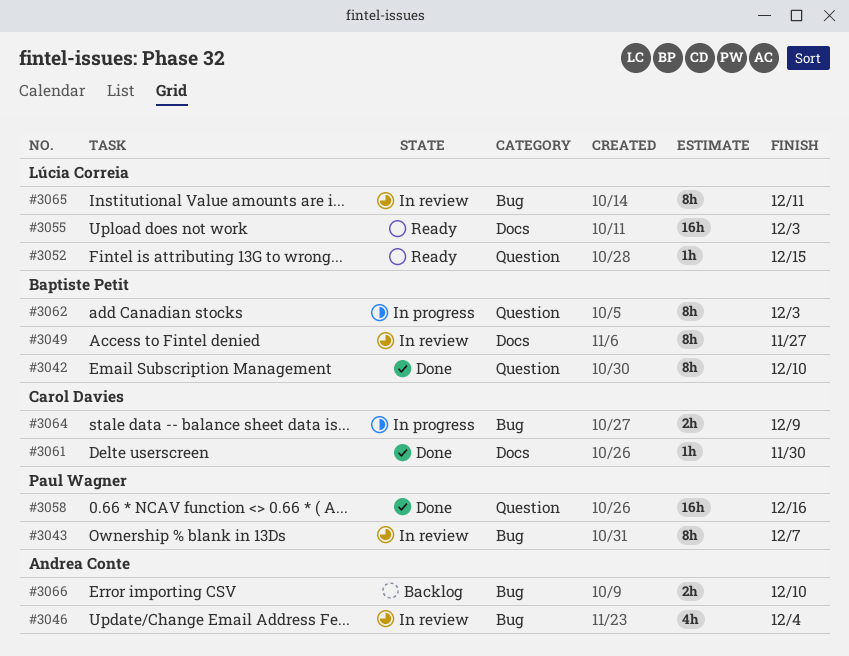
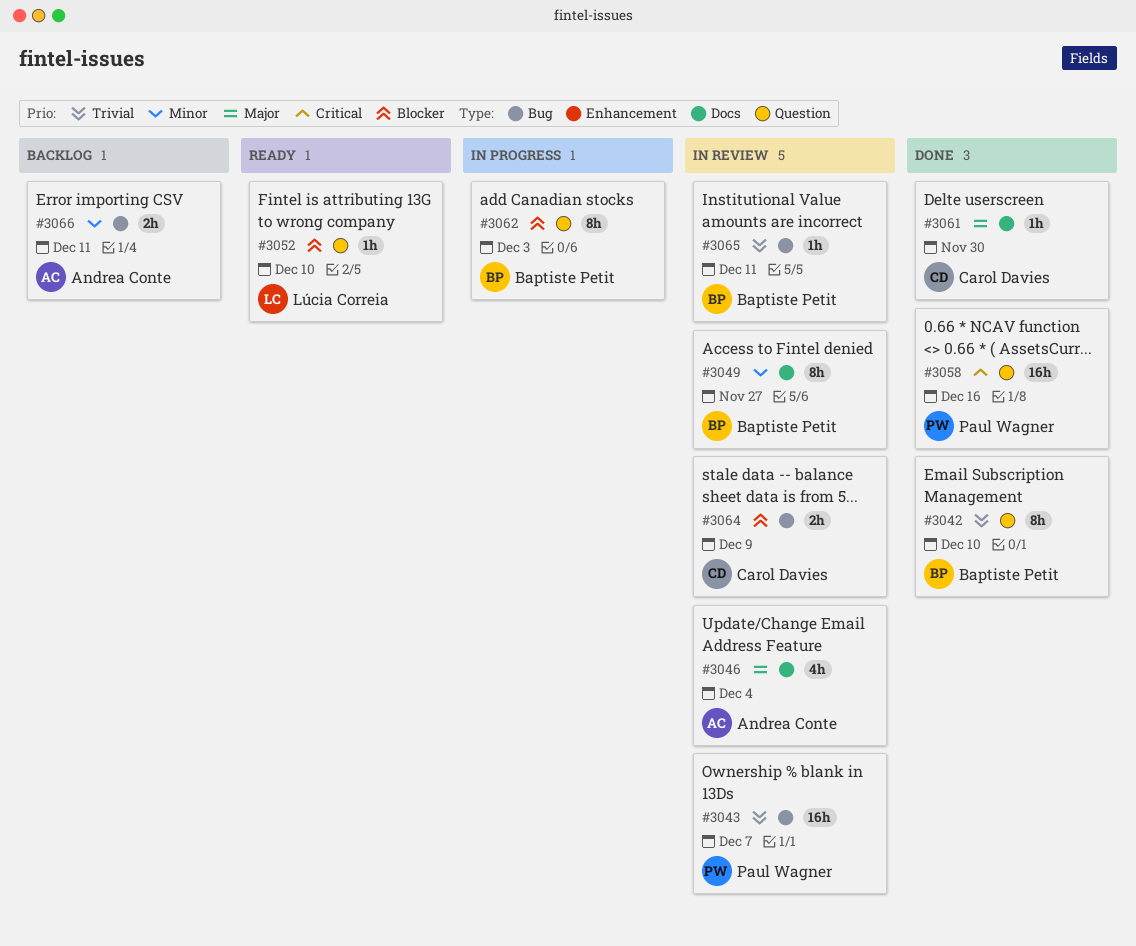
#3043, estimate: 8h -> 16h
#3046, label: Bug -> Docs
#3052, due: Dec 15 -> Dec 10
#3055: present -> none
#3064, status: In progress -> In review
#3065, owner: Lúcia Correia -> Baptiste Petit
#3065, estimate: 8h -> 1h
#3066, due: Dec 10 -> Dec 11

